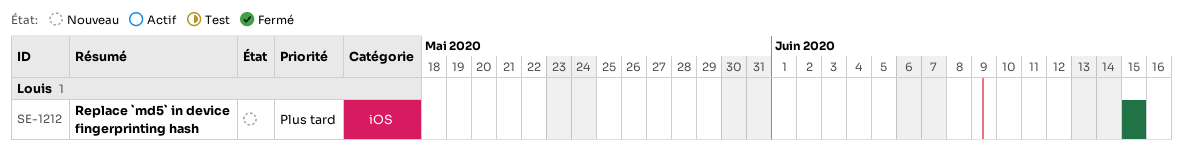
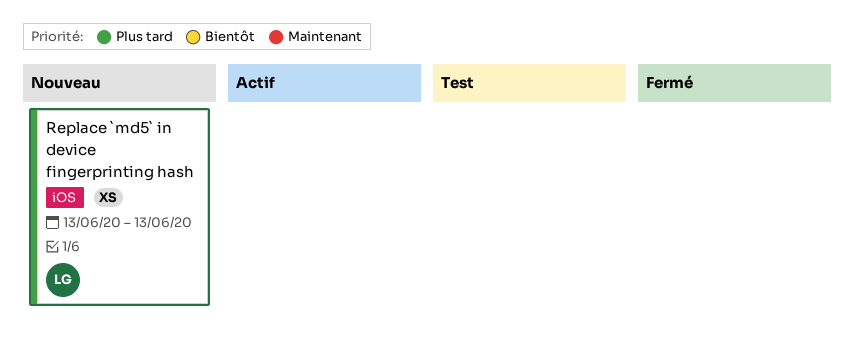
Replace `md5` in device fingerprinting hash, start: Jun 15 -> Jun 13
Replace `md5` in device fingerprinting hash, due: Jun 15 -> Jun 13

